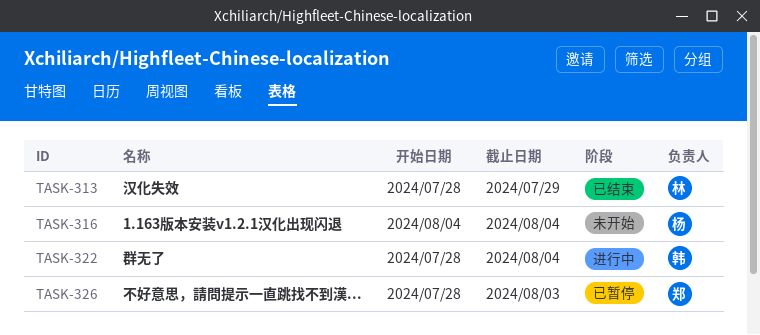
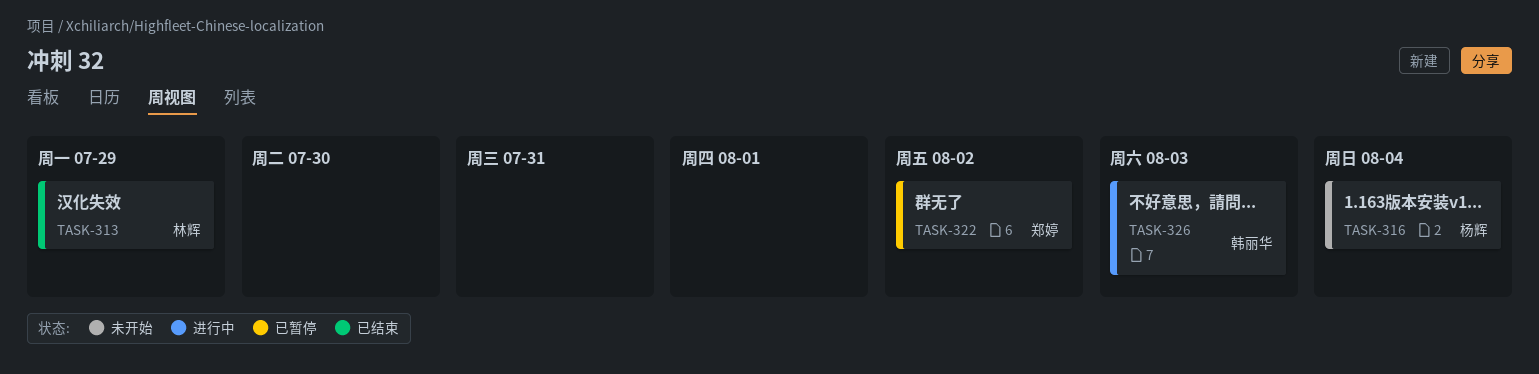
TASK-322, status: 进行中 -> 已暂停
TASK-322, owner: 韩丽华 -> 郑婷
TASK-322, due: Aug 4 -> Aug 2
TASK-326, status: 已暂停 -> 进行中
TASK-326, owner: 郑婷 -> 韩丽华

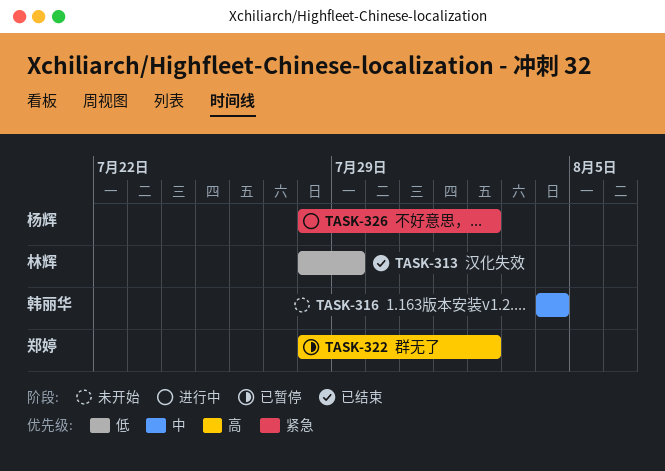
TASK-316, owner: 杨辉 -> 韩丽华
TASK-326, owner: 韩丽华 -> 杨辉
TASK-326, due: Aug 3 -> Aug 2

